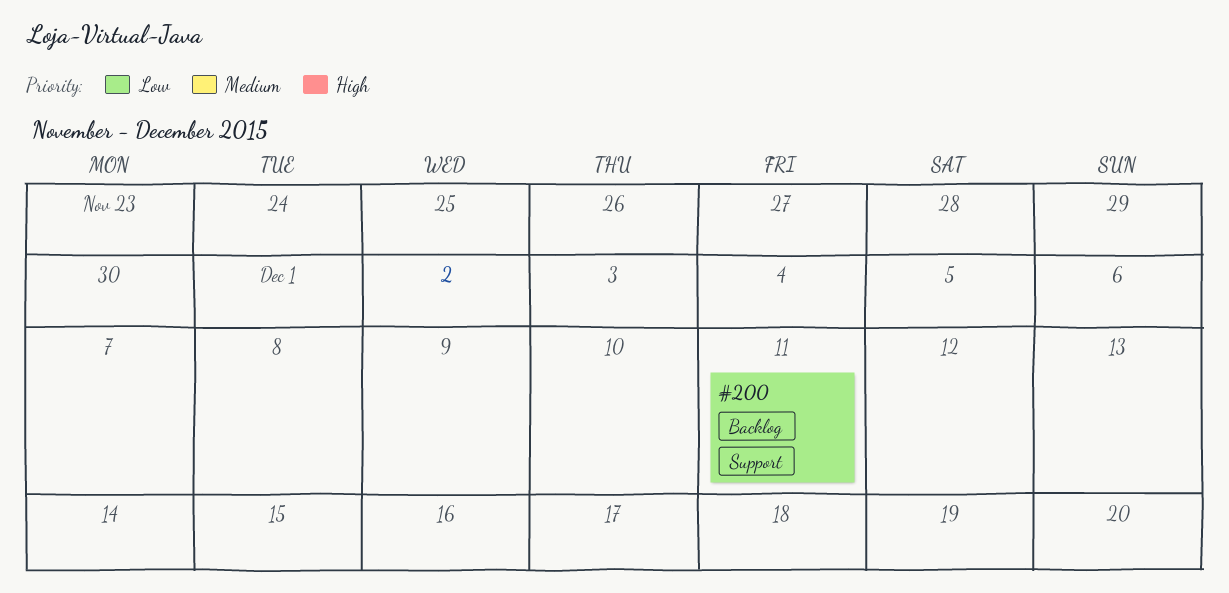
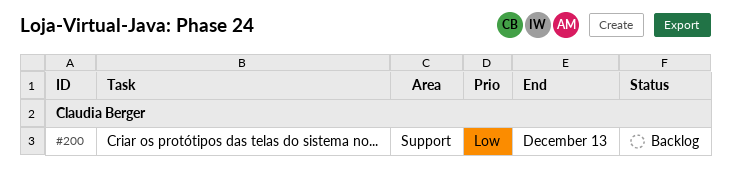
#200, due: Dec 11 -> Dec 13

